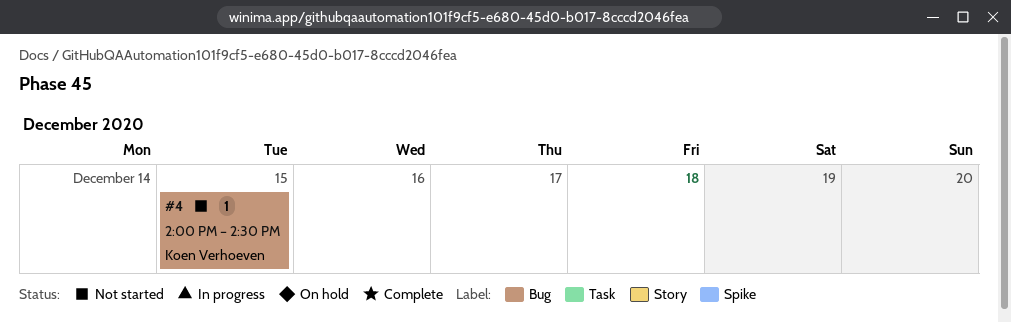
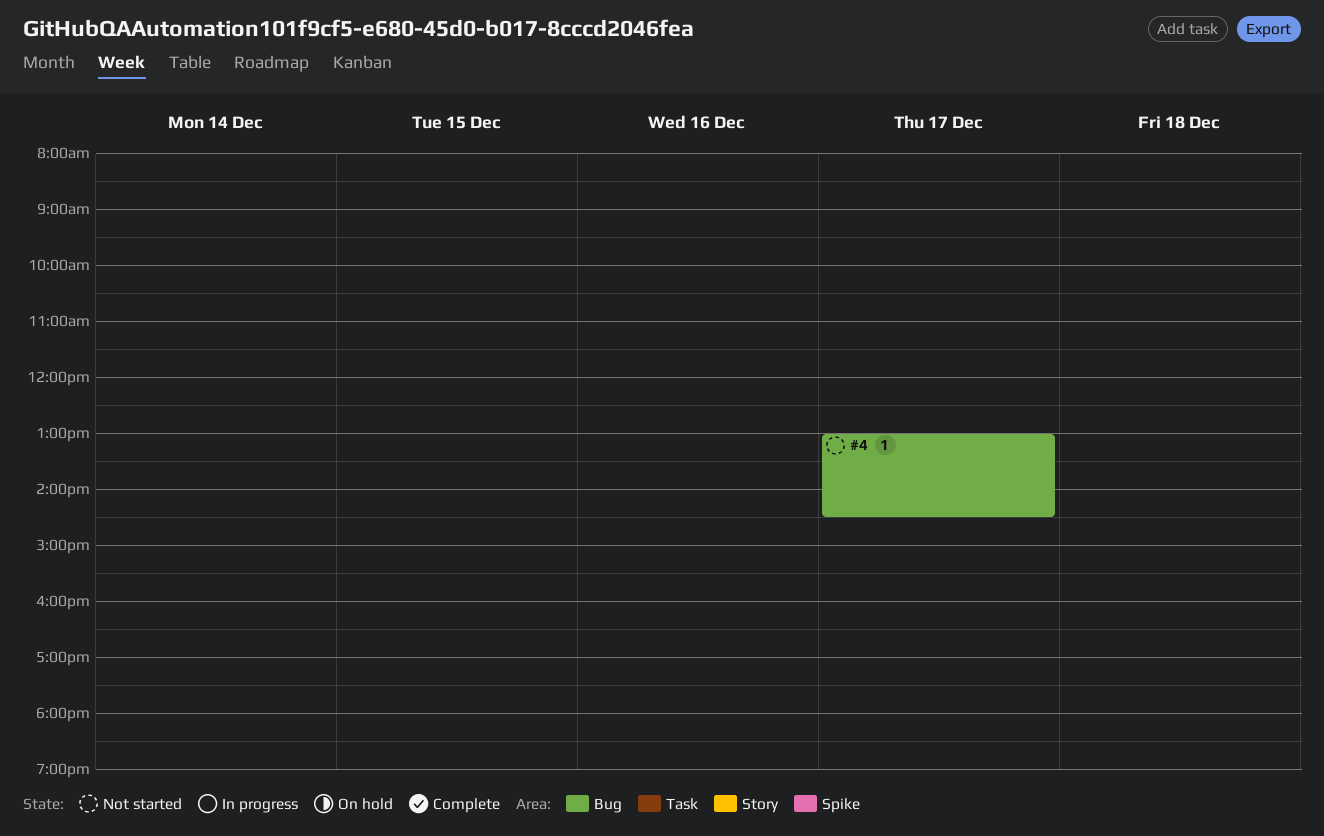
#4, day: Dec 15 -> Dec 17
#4, begins: 14:00 -> 13:00

